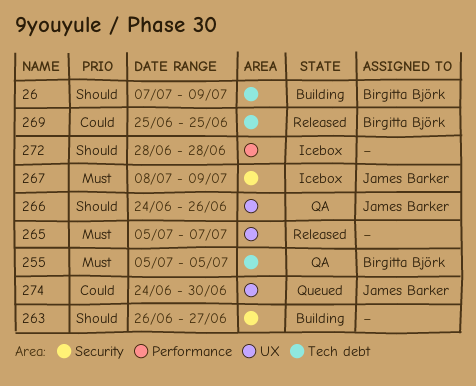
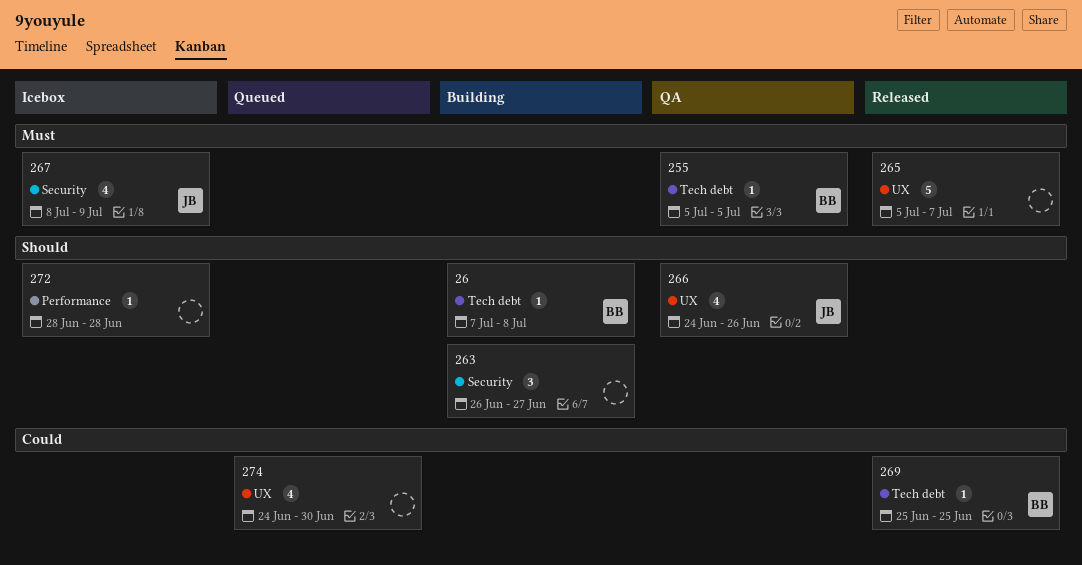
26, due: Jul 9 -> Jul 8
274, owner: James Barker -> none

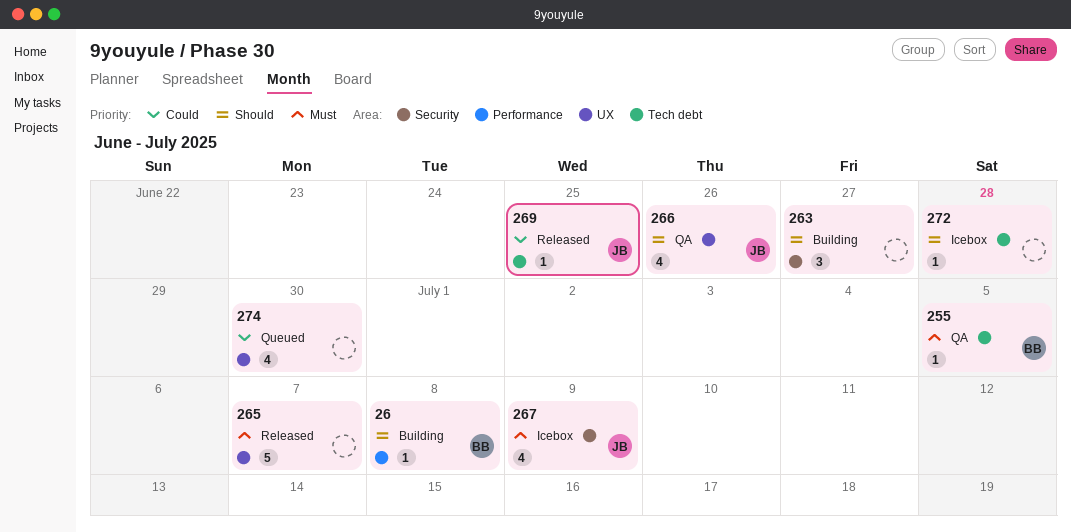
26, label: Tech debt -> Performance
269, owner: BB -> JB
272, label: Performance -> Tech debt

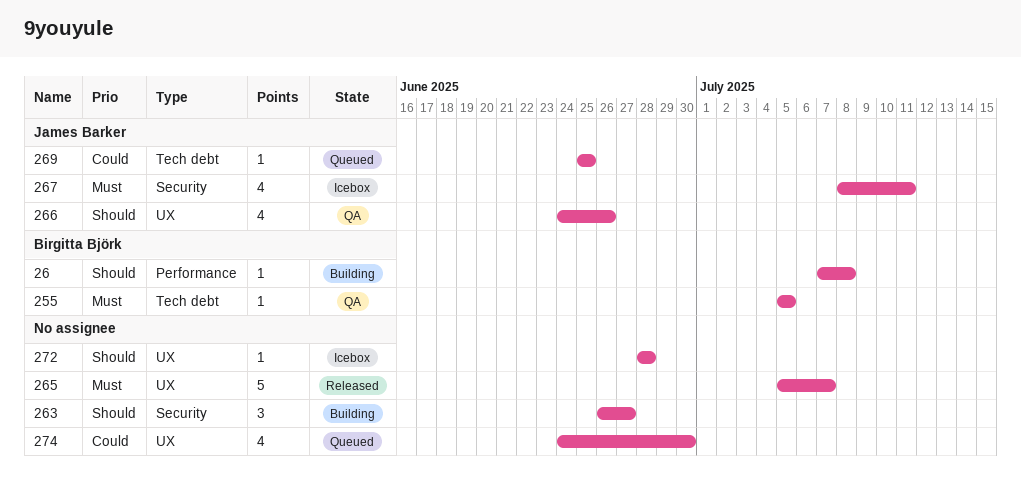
267, due: Jul 9 -> Jul 11
269, status: Released -> Queued
272, label: Tech debt -> UX

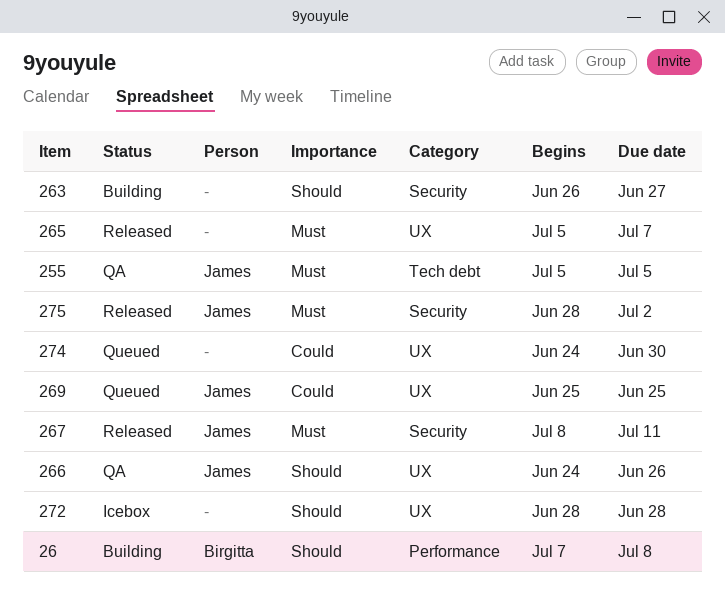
255, owner: Birgitta Björk -> James Barker
267, status: Icebox -> Released
269, label: Tech debt -> UX
275: none -> present

